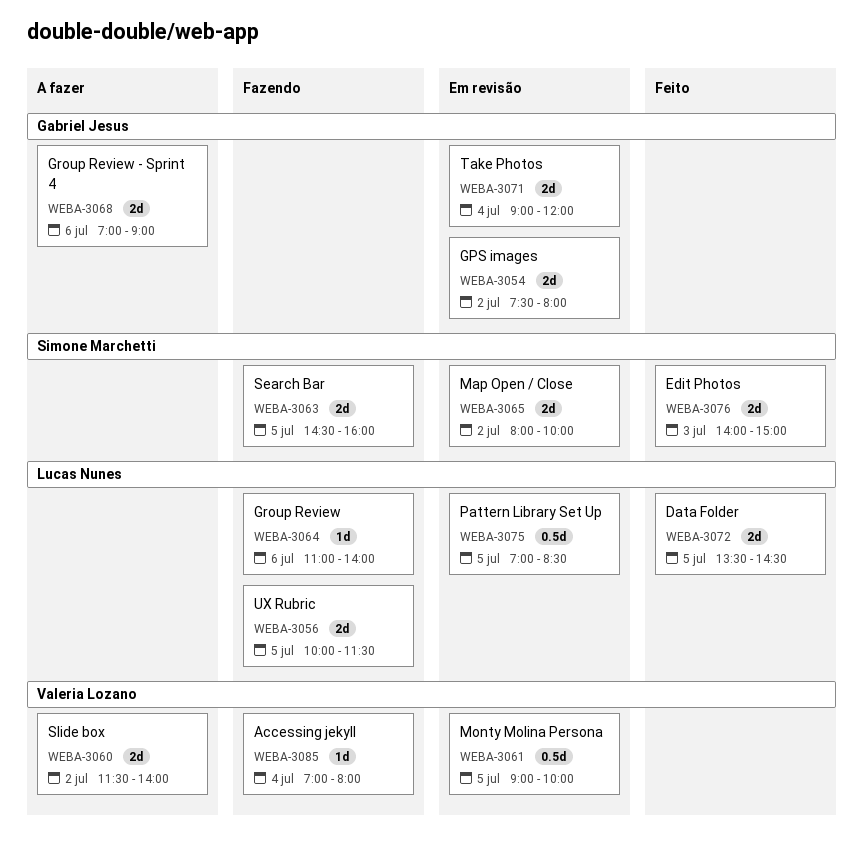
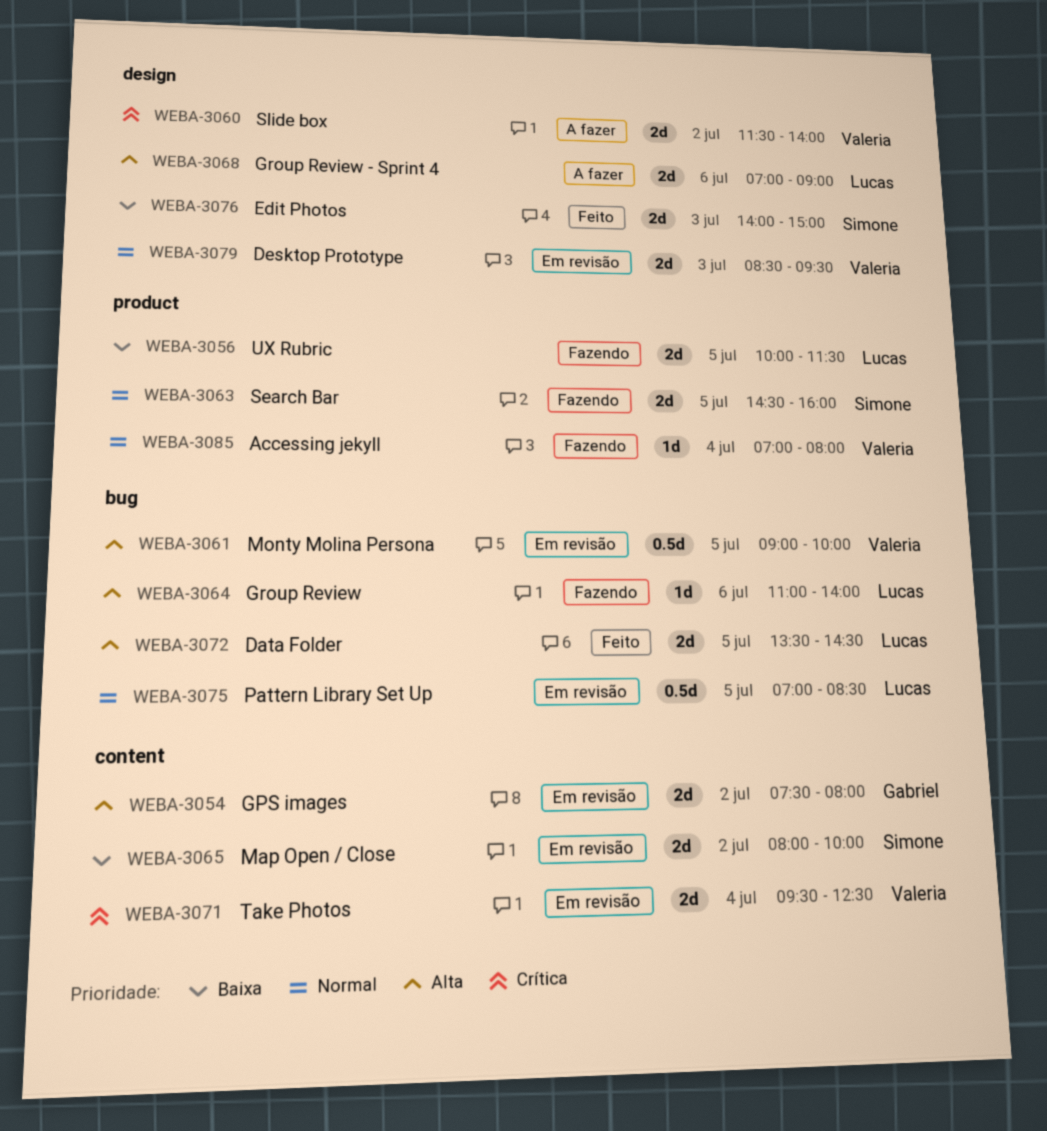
WEBA-3068, owner: Gabriel Jesus -> Lucas Nunes
WEBA-3071, owner: Gabriel Jesus -> Valeria Lozano
WEBA-3071, begins: 09:00 -> 09:30
WEBA-3071, ends: 12:00 -> 12:30
WEBA-3079: none -> present

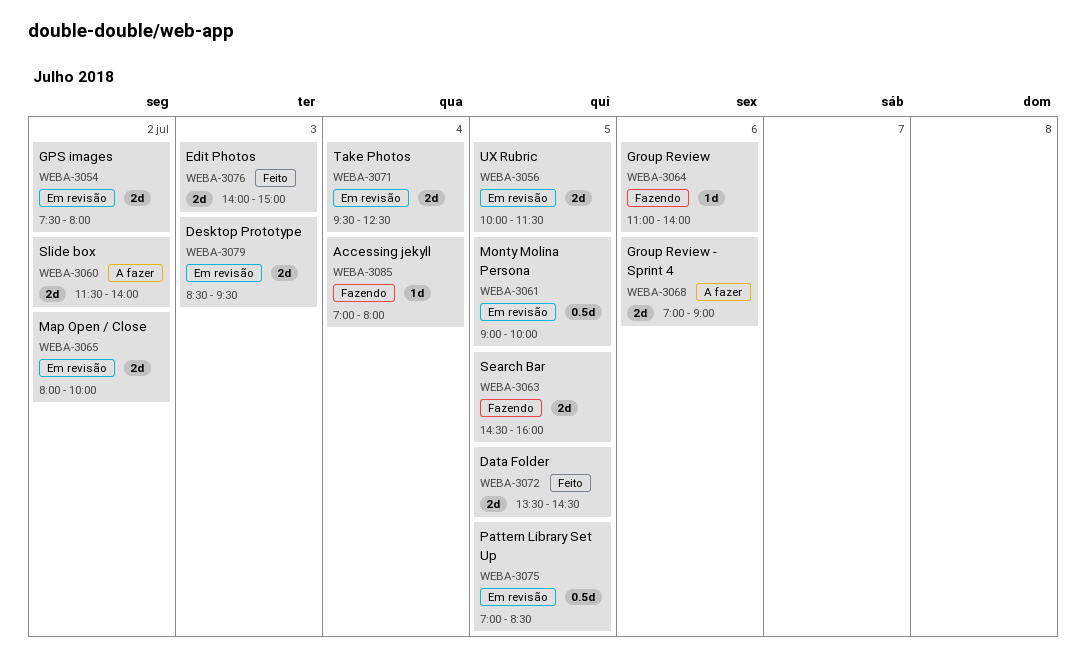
WEBA-3056, status: Fazendo -> Em revisão

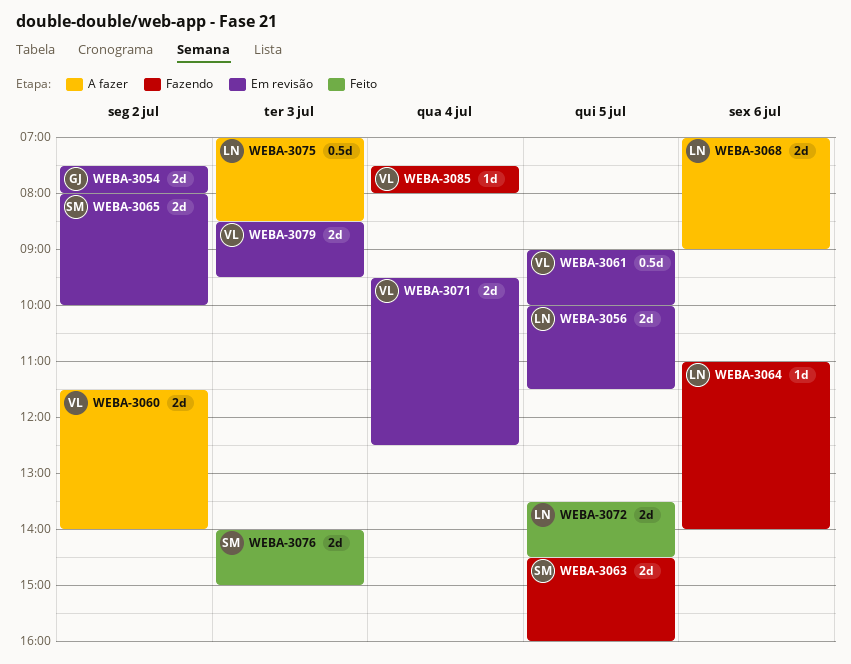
WEBA-3075, status: Em revisão -> A fazer
WEBA-3075, day: Jul 5 -> Jul 3
WEBA-3085, begins: 07:00 -> 07:30

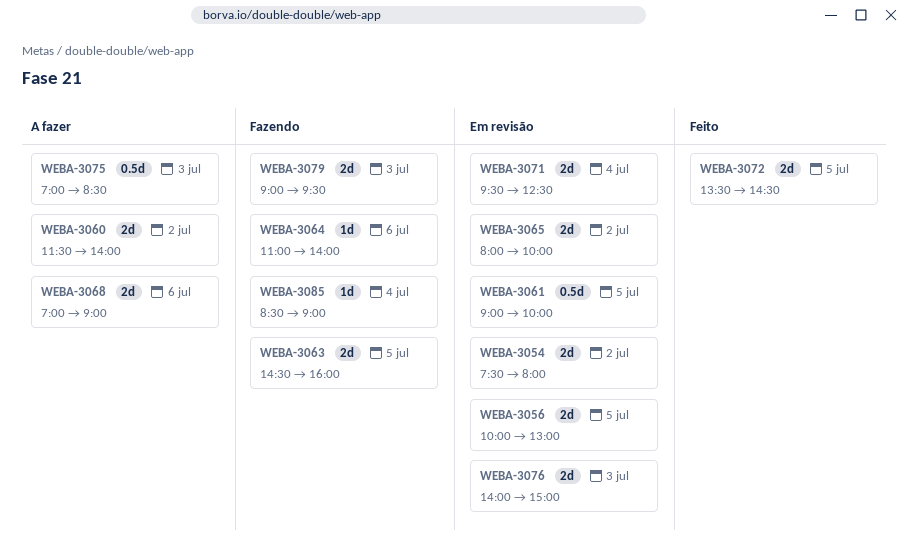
WEBA-3056, ends: 11:30 -> 13:00
WEBA-3076, status: Feito -> Em revisão
WEBA-3079, status: Em revisão -> Fazendo
WEBA-3079, begins: 08:30 -> 09:00
WEBA-3085, begins: 07:30 -> 08:30
WEBA-3085, ends: 08:00 -> 09:00

